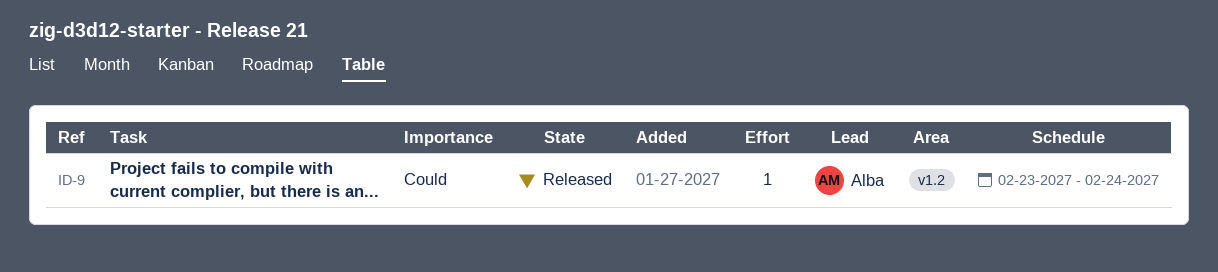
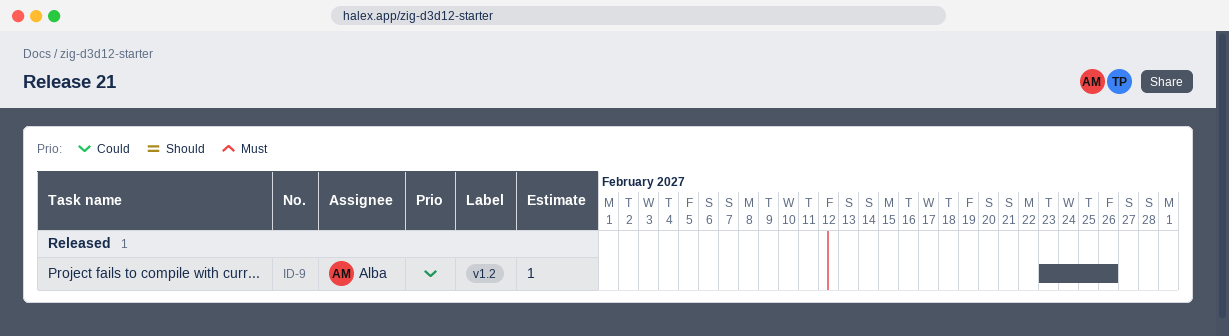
ID-9, due: Feb 24 -> Feb 26

